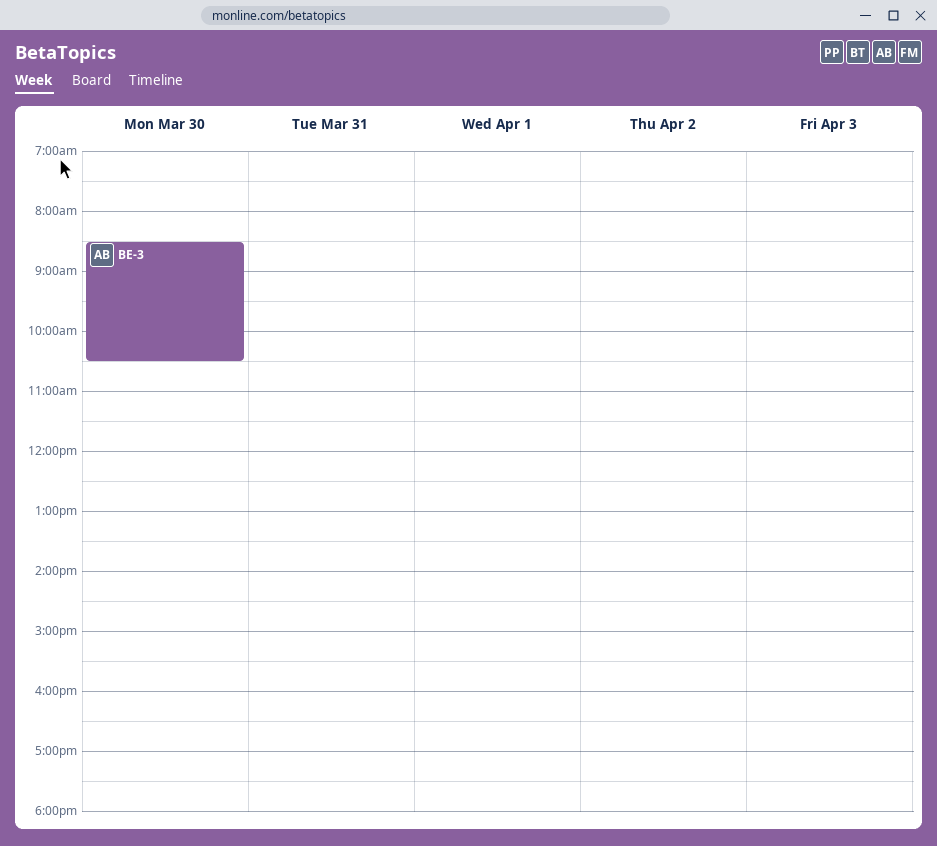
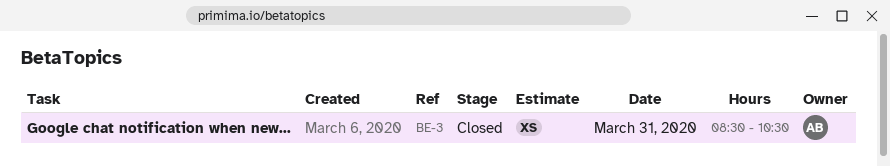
BE-3, day: Mar 30 -> Mar 31

